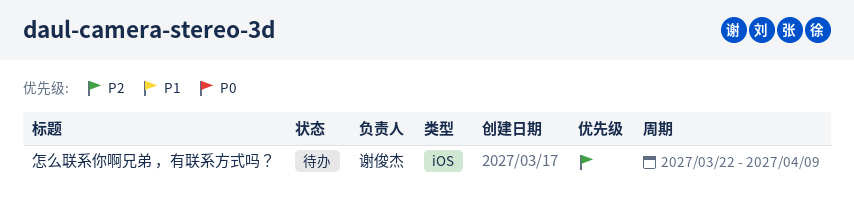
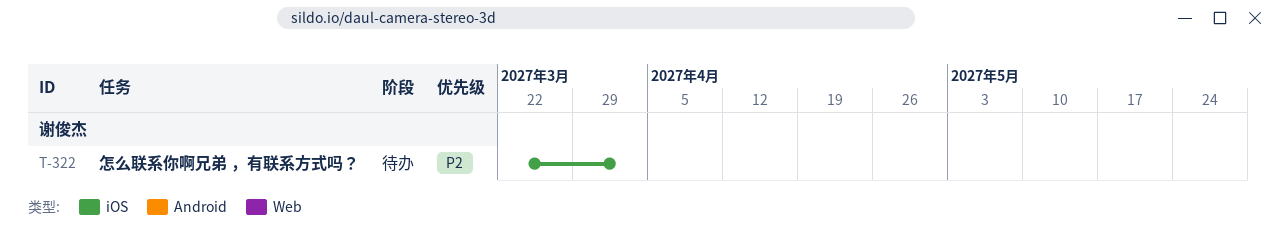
怎么联系你啊兄弟 ，有联系方式吗？, due: Apr 9 -> Apr 2

